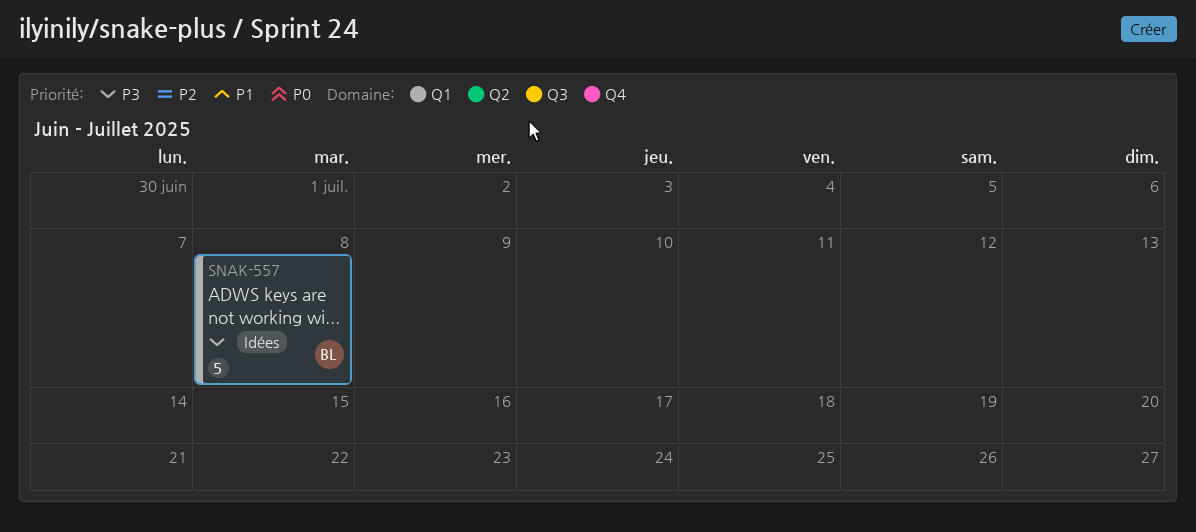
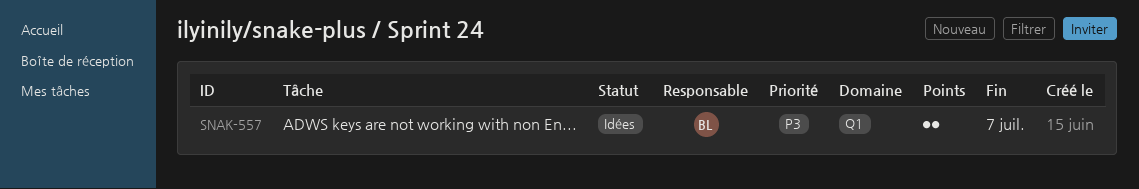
SNAK-557, estimate: 5 -> 2
SNAK-557, due: Jul 8 -> Jul 7

